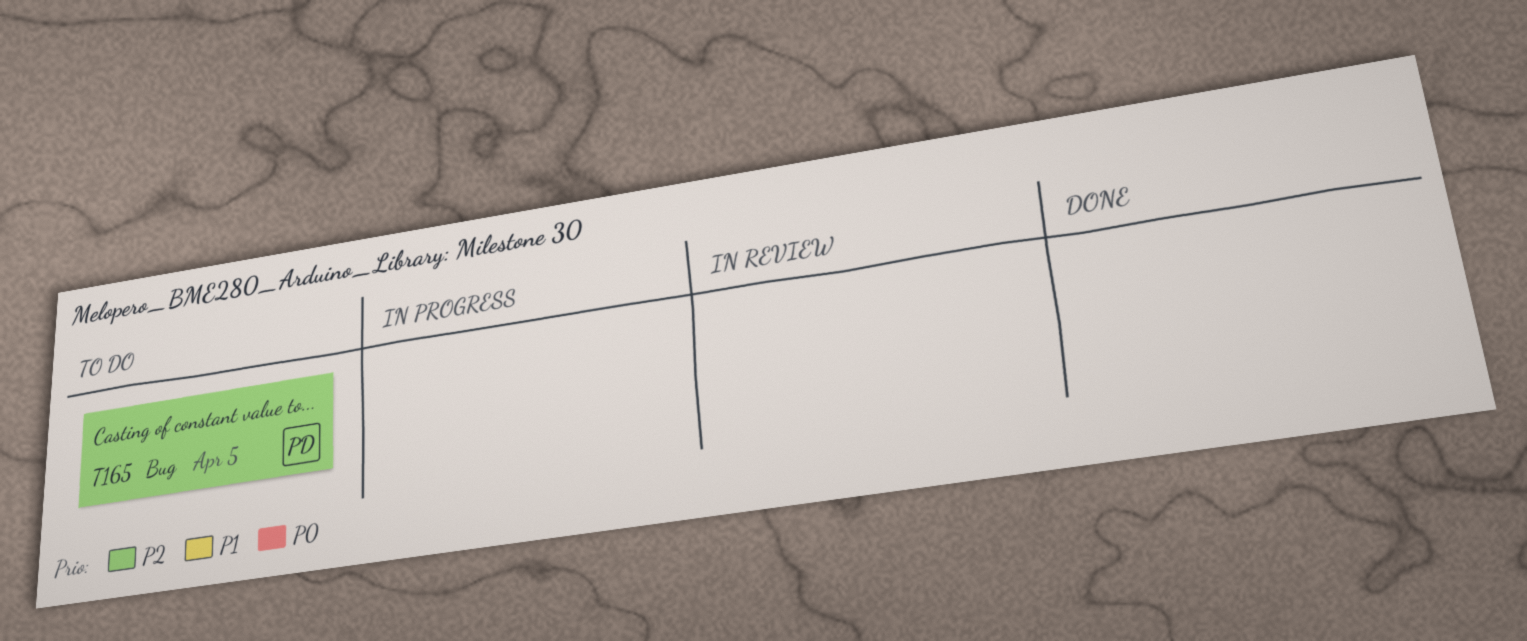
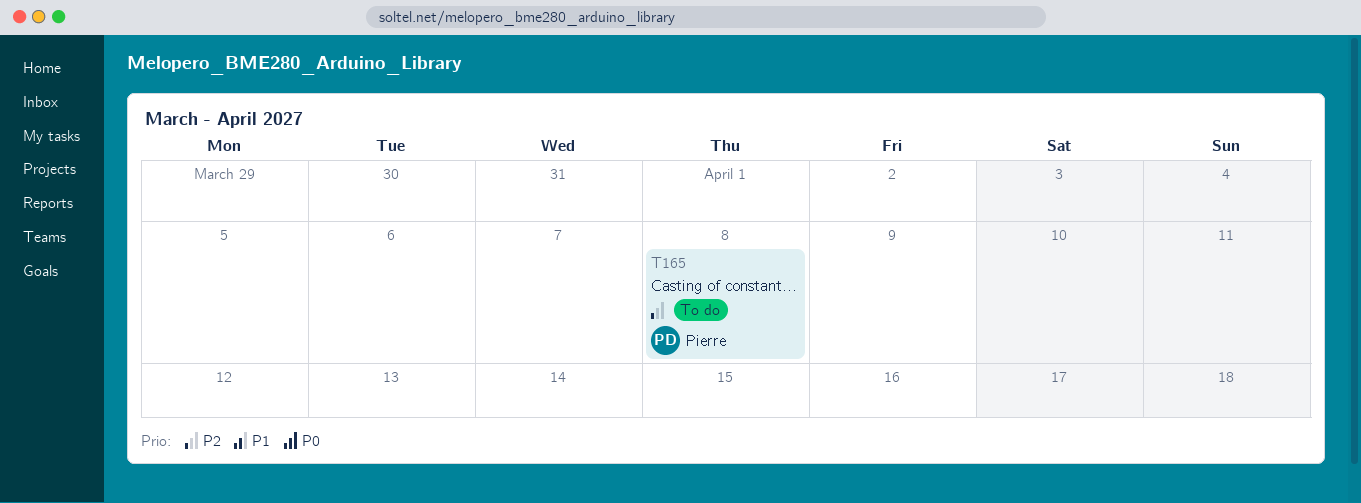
T165, due: Apr 5 -> Apr 8

